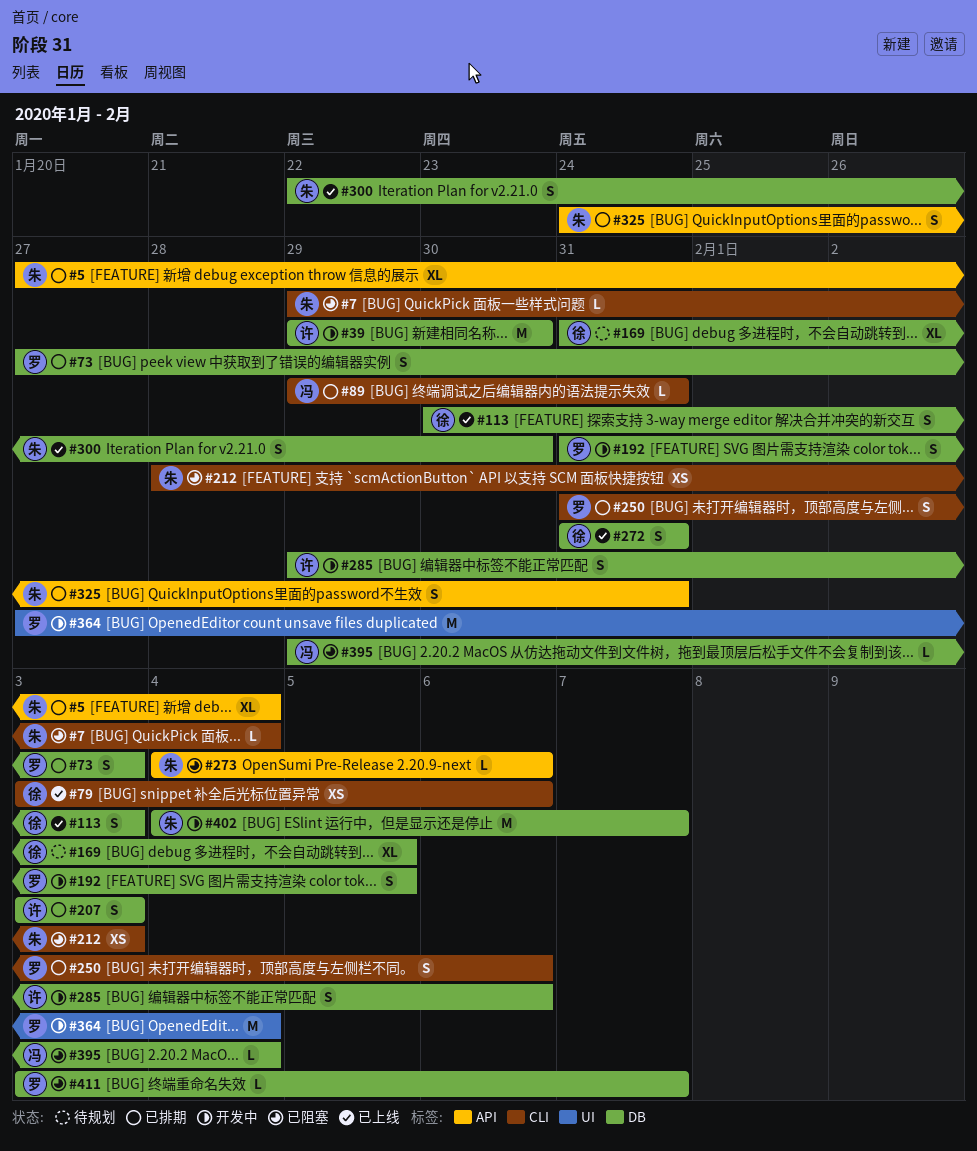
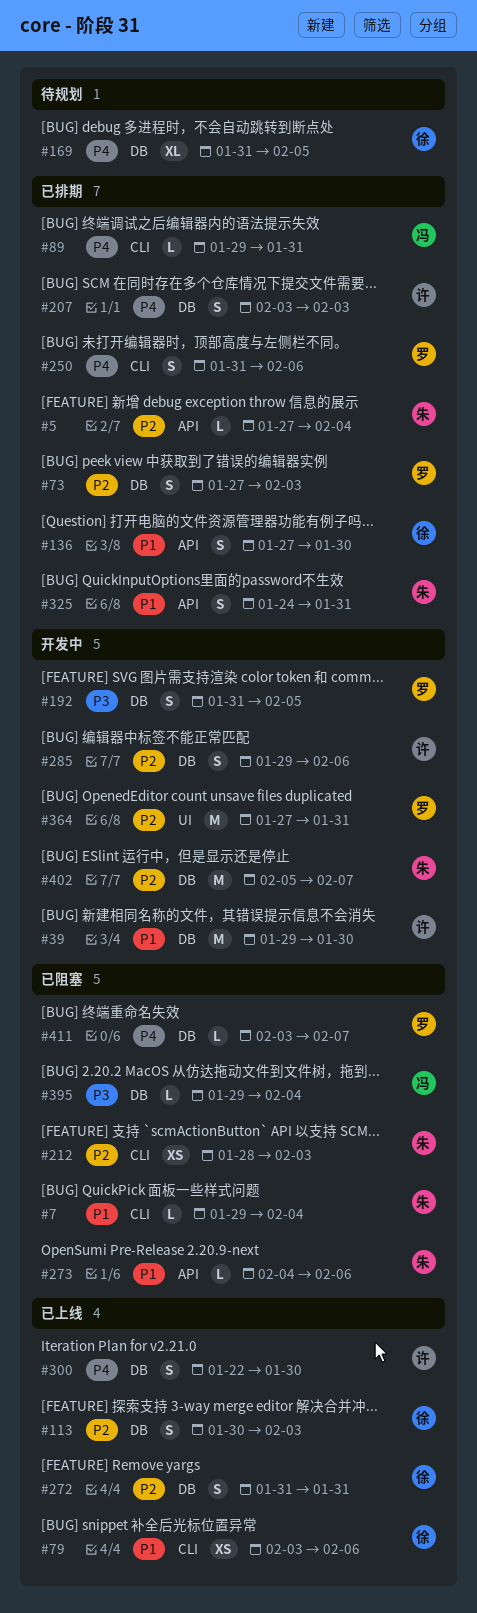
#5, estimate: XL -> L
#136: none -> present
#300, owner: 朱 -> 许
#364, due: Feb 4 -> Jan 31
#402, start: Feb 4 -> Feb 5

